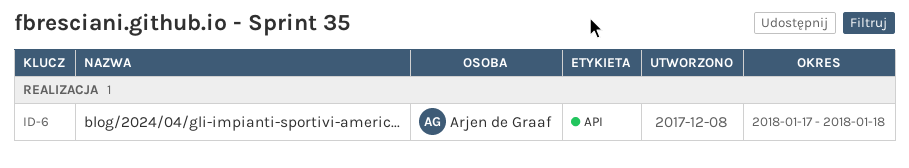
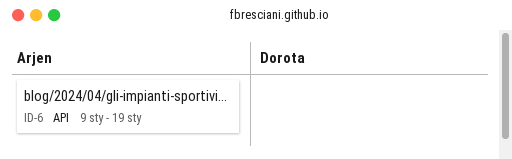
ID-6, start: Jan 17 -> Jan 9
ID-6, due: Jan 18 -> Jan 19

